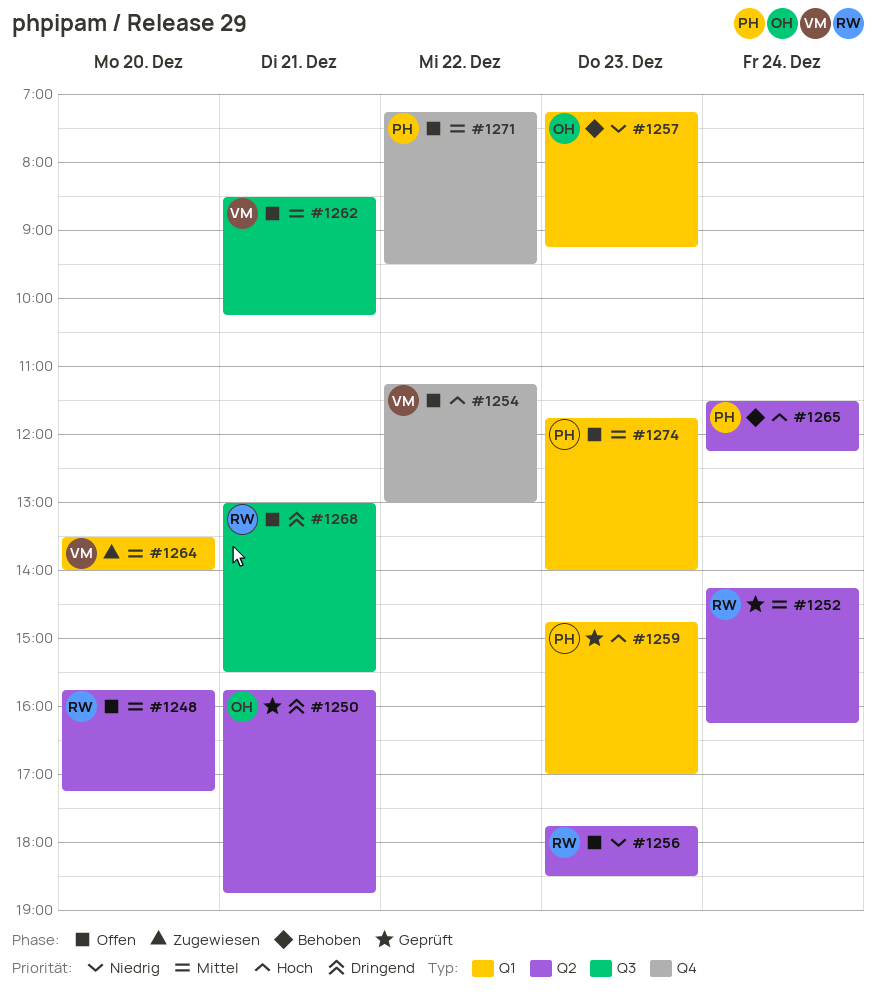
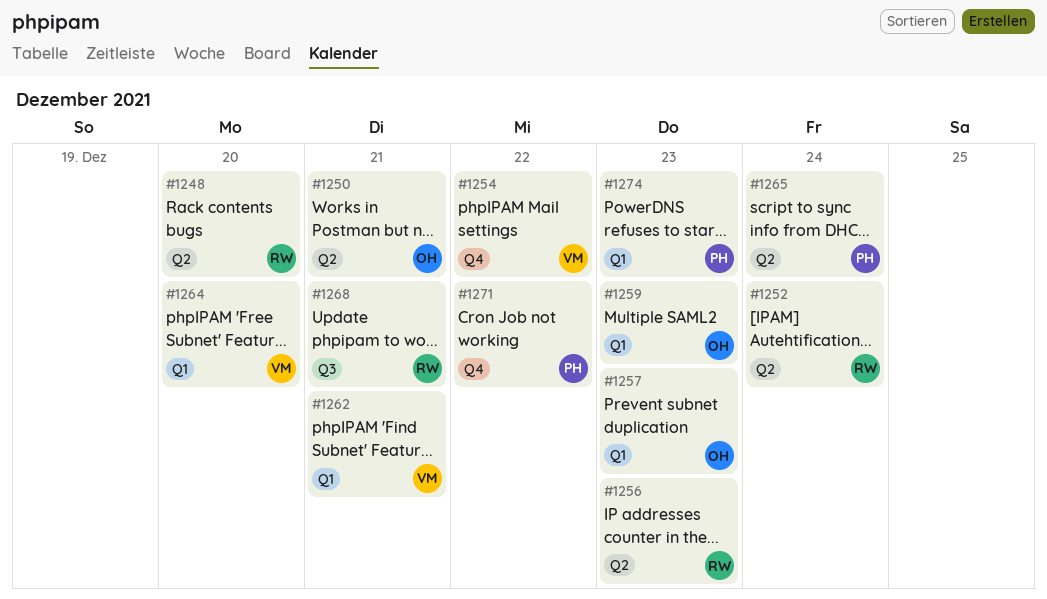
#1259, owner: PH -> OH
#1262, label: Q3 -> Q1

